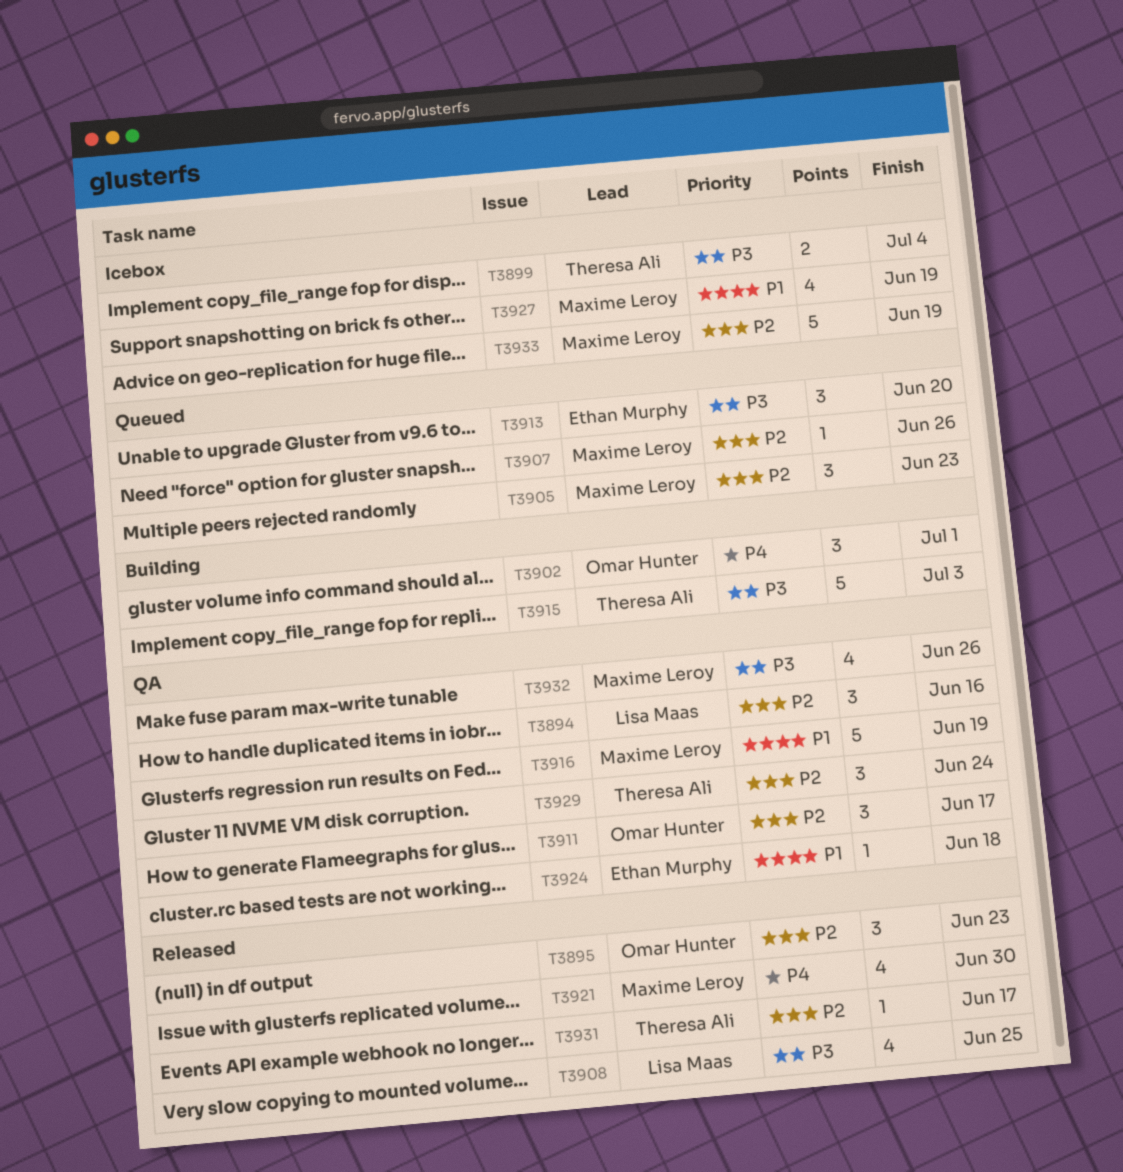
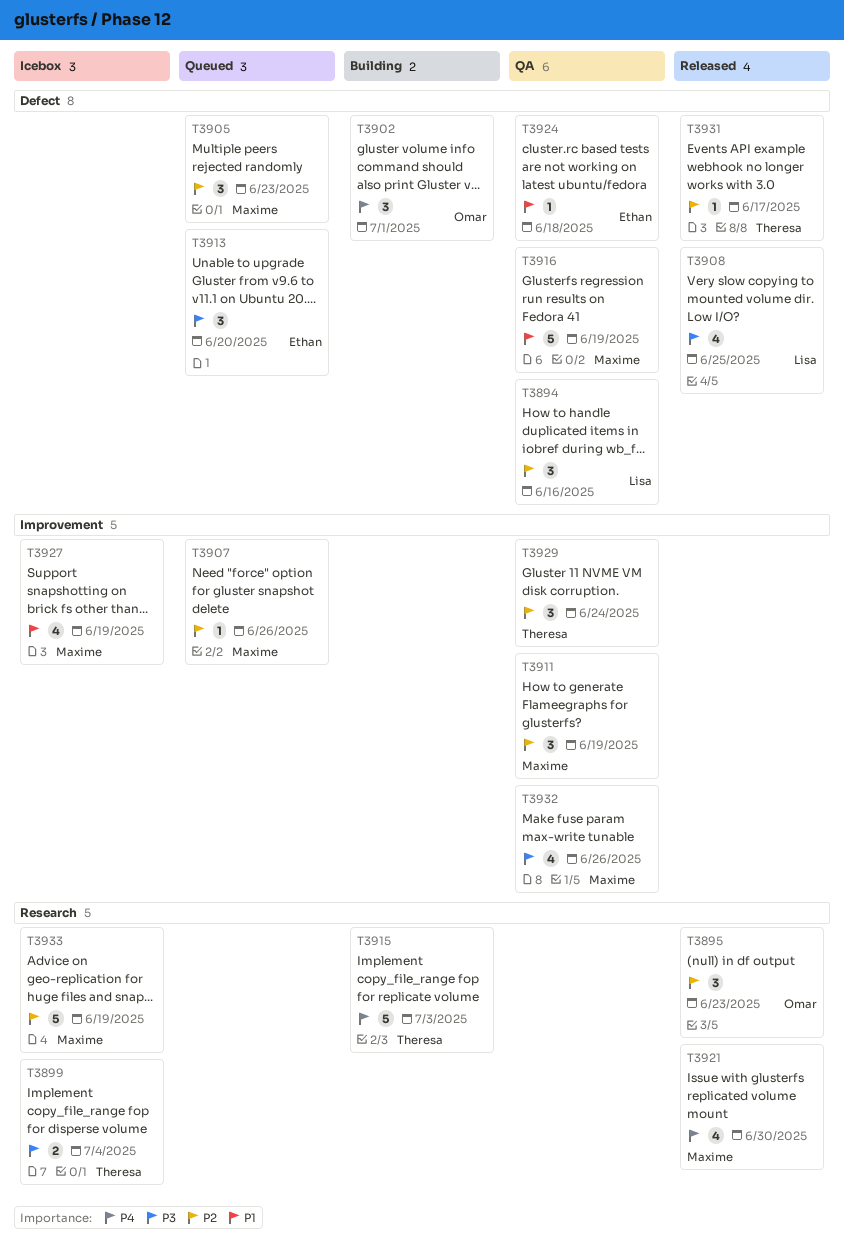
T3911, owner: Omar Hunter -> Maxime Leroy
T3911, due: Jun 17 -> Jun 19
T3915, priority: P3 -> P4

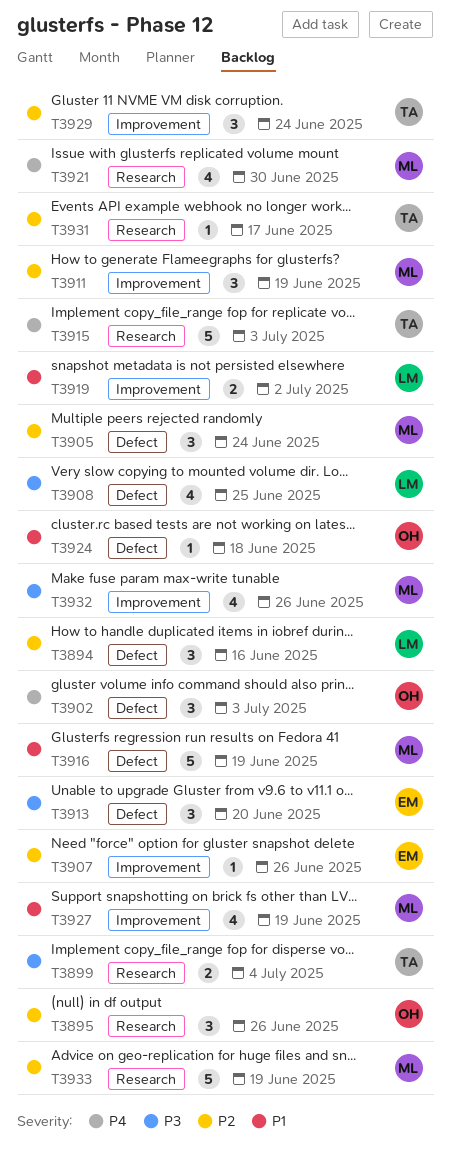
T3895, due: Jun 23 -> Jun 26
T3902, due: Jul 1 -> Jul 3
T3905, due: Jun 23 -> Jun 24
T3907, owner: Maxime -> Ethan
T3919: none -> present
T3924, owner: Ethan -> Omar
T3931, label: Defect -> Research

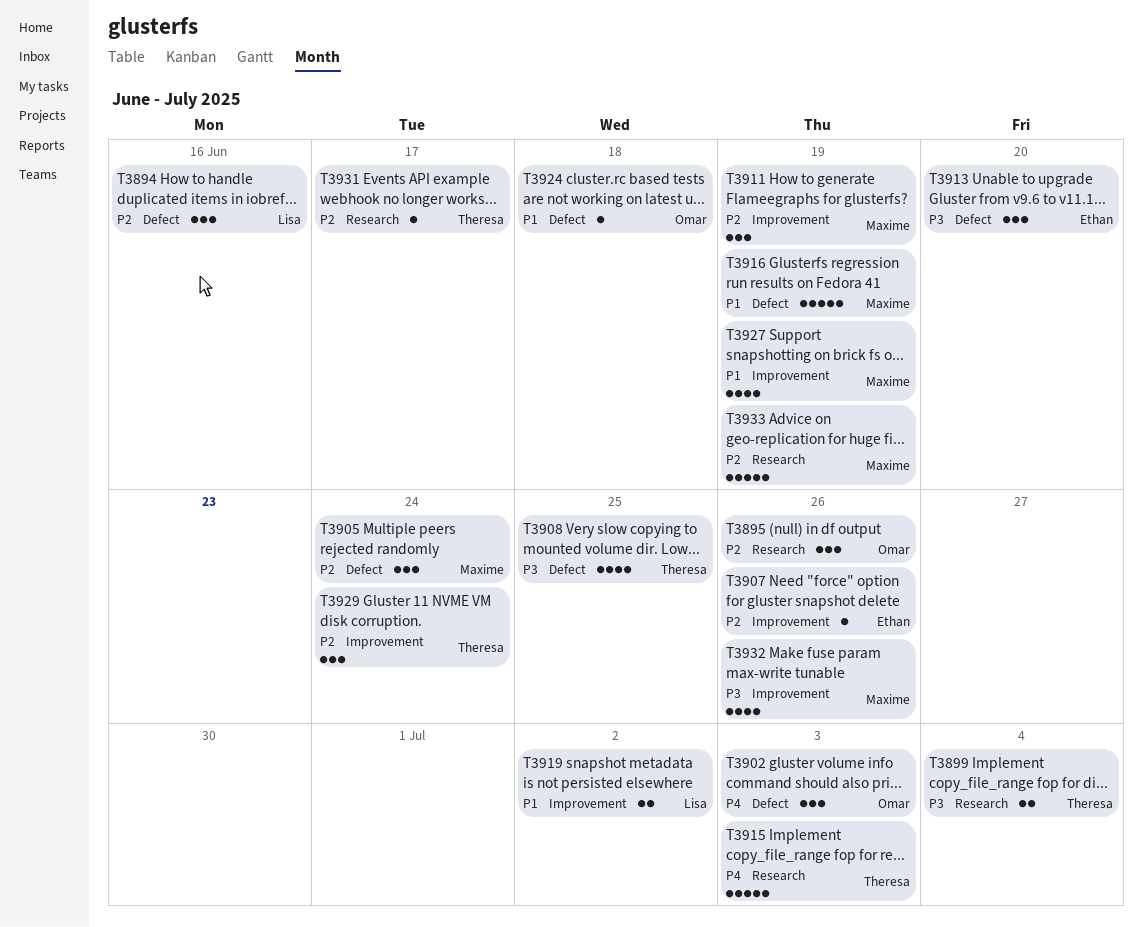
T3908, owner: Lisa -> Theresa
T3921: present -> none

